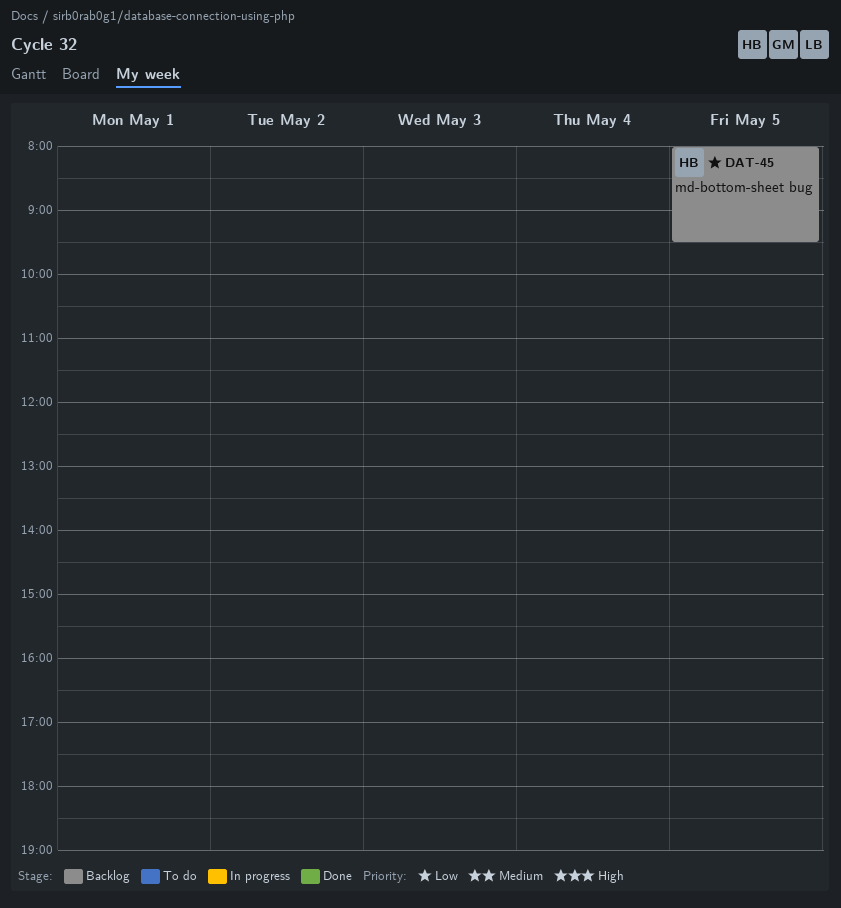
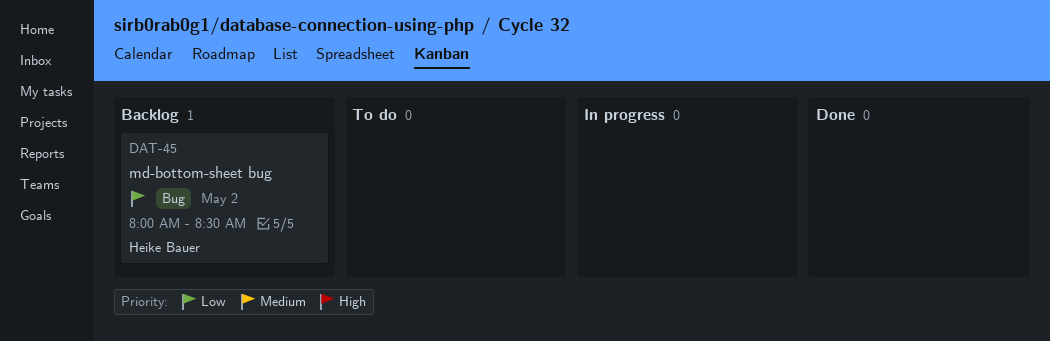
DAT-45, day: May 5 -> May 2
DAT-45, ends: 09:30 -> 08:30

